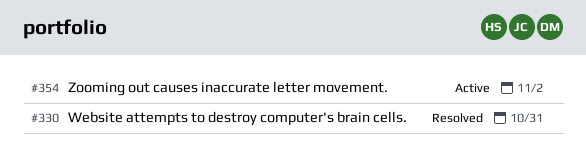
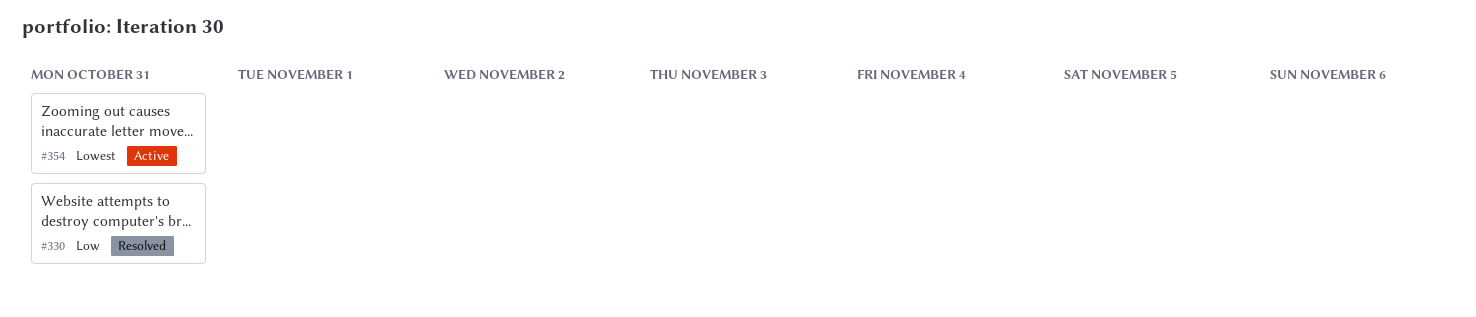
#354, due: Nov 2 -> Oct 31

